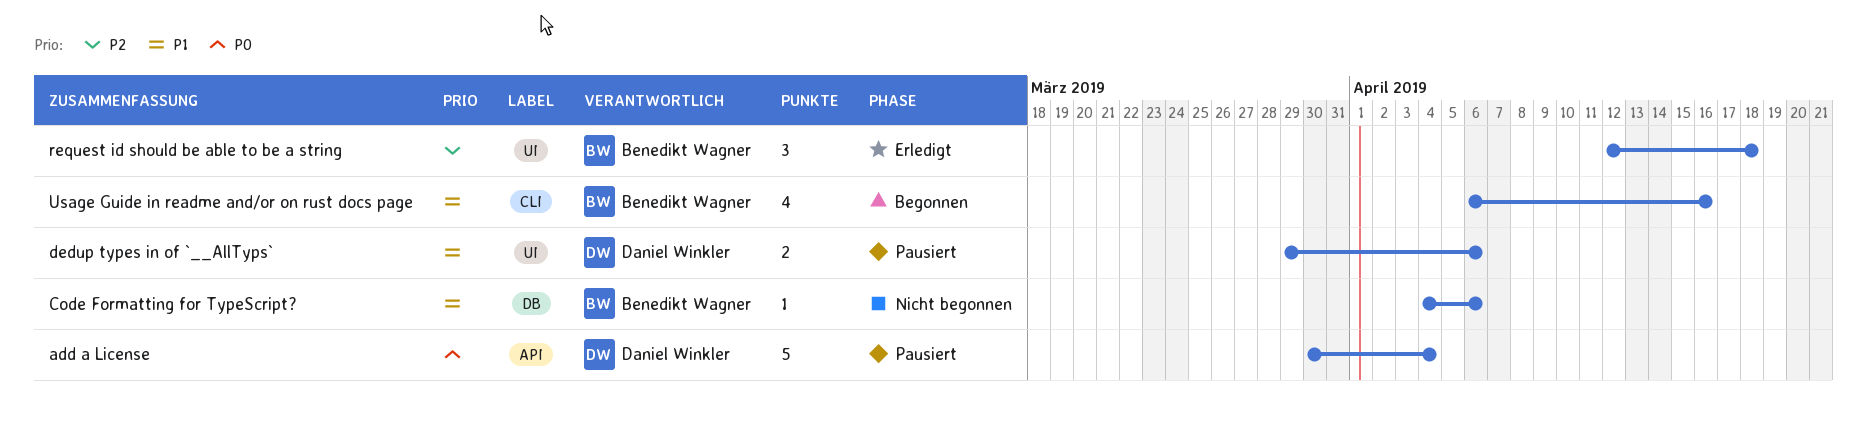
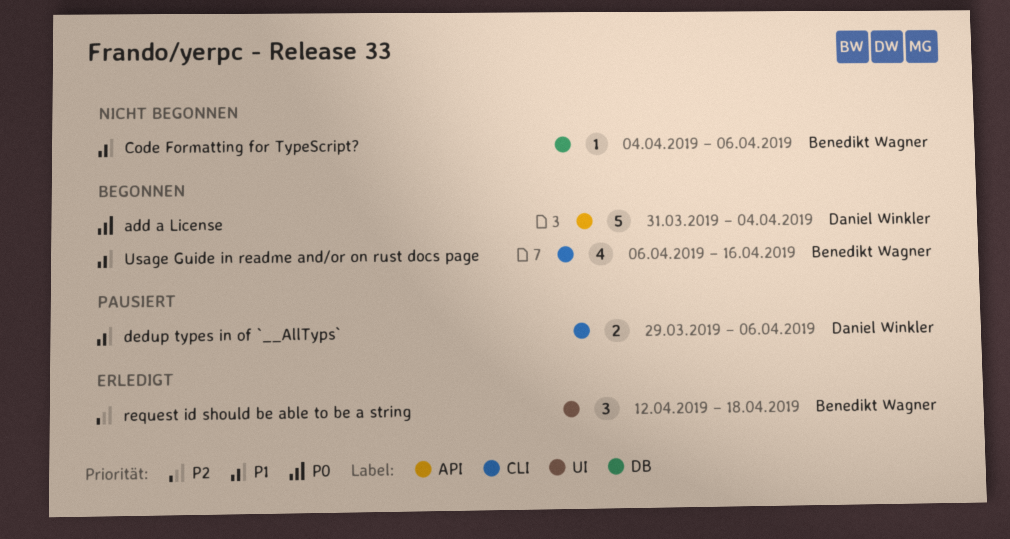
add a License, status: Pausiert -> Begonnen
add a License, start: Mar 30 -> Mar 31
dedup types in of `__AllTyps`, label: UI -> CLI

